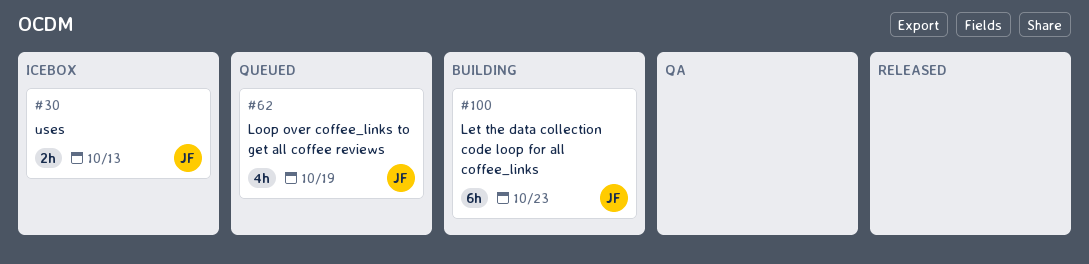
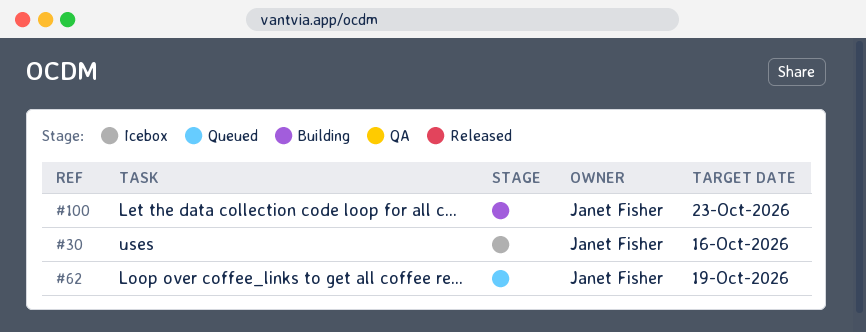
#30, due: Oct 13 -> Oct 16

